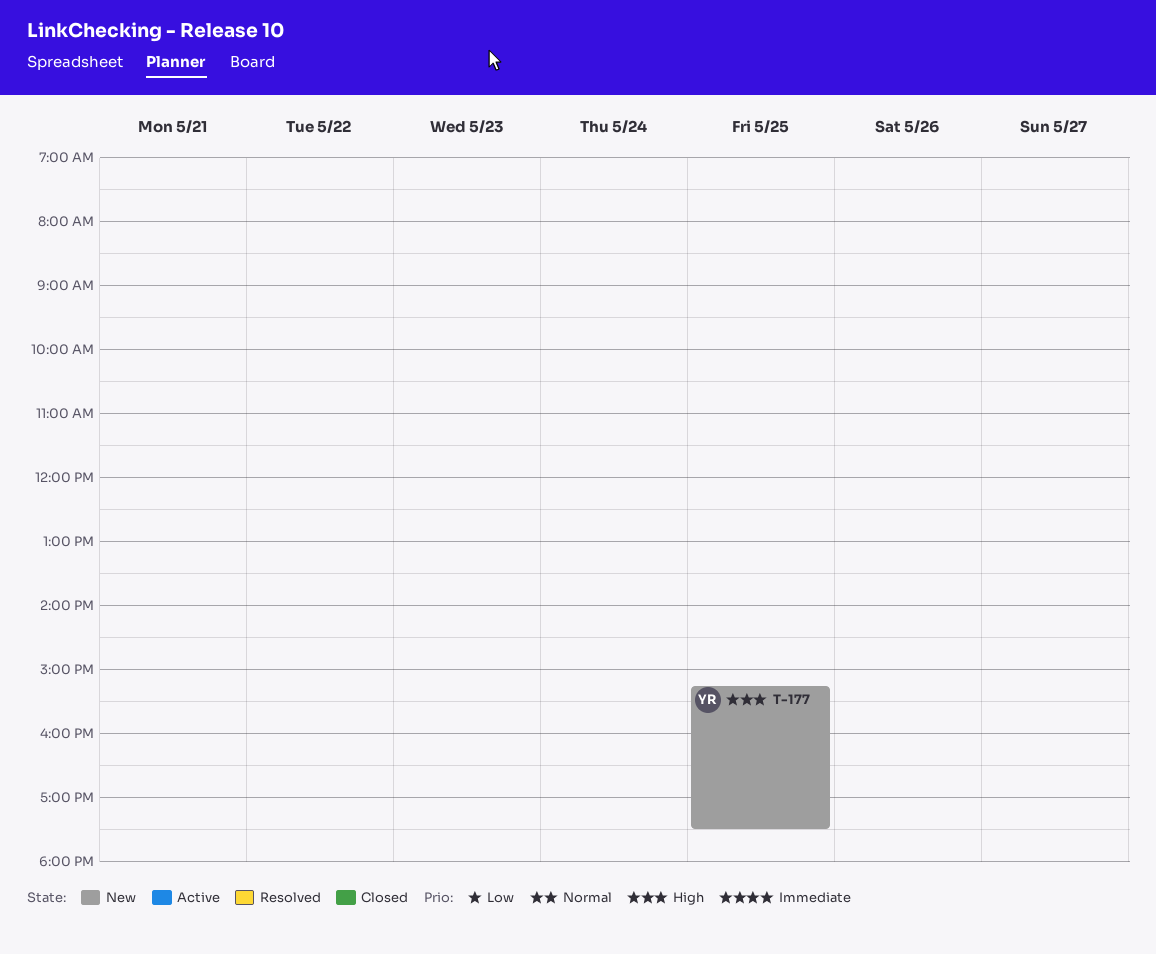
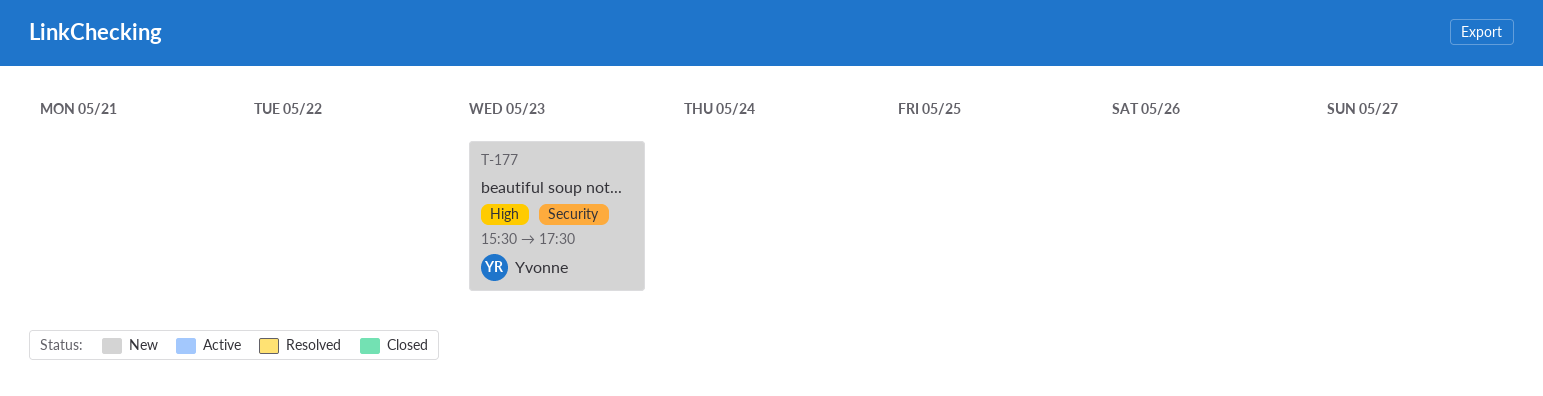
T-177, day: May 25 -> May 23
T-177, begins: 15:15 -> 15:30

